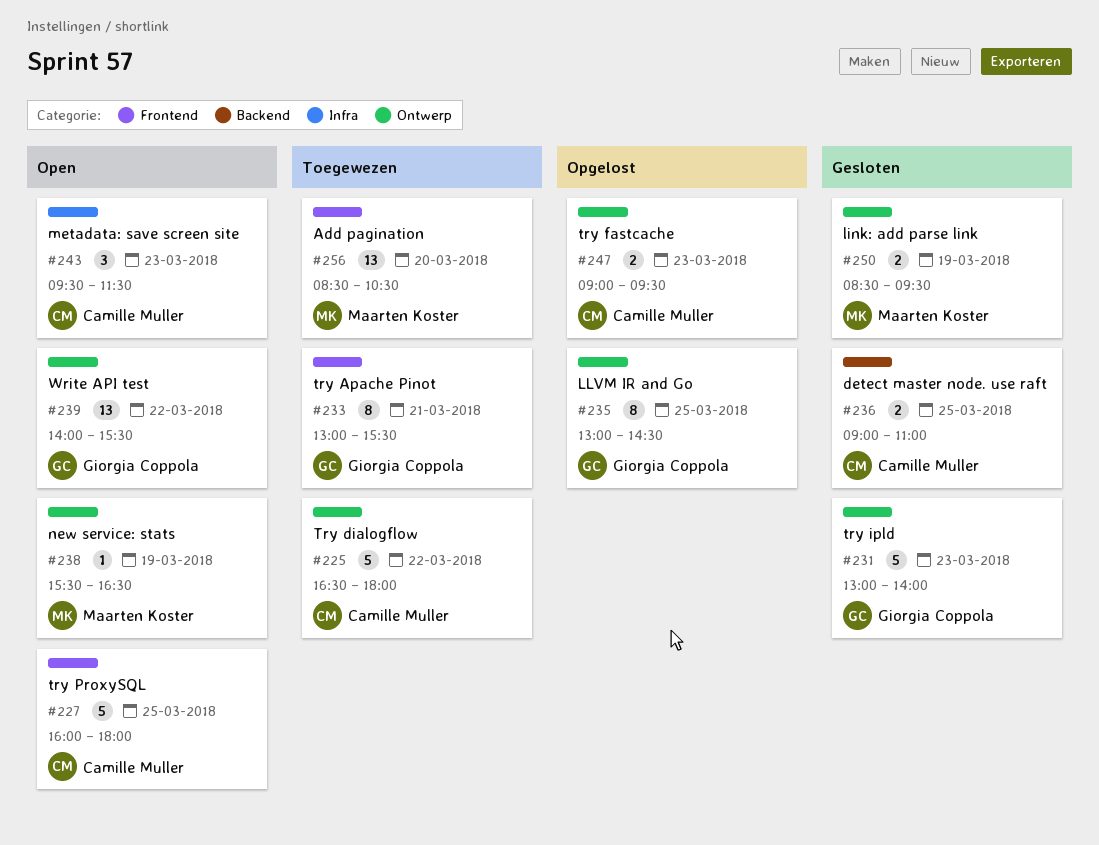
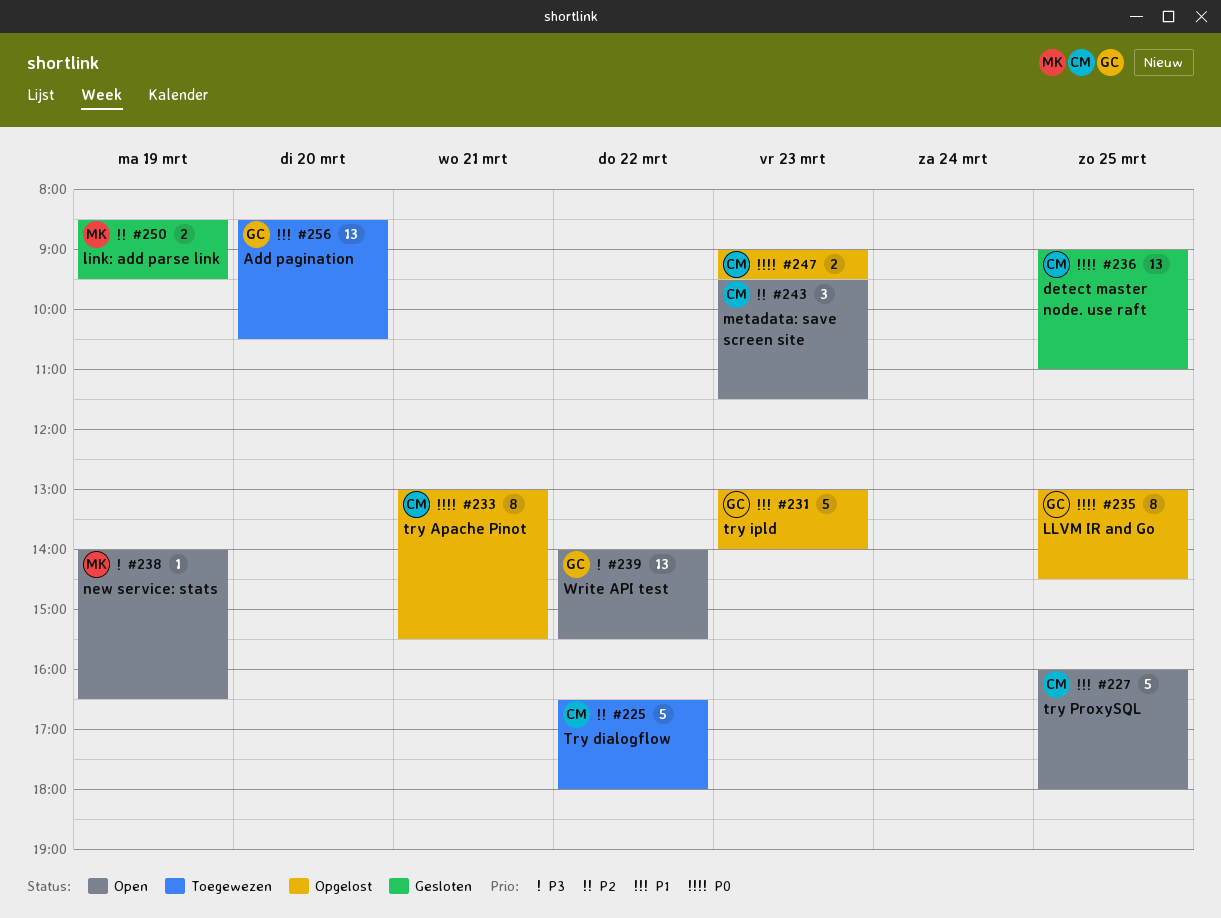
#231, status: Gesloten -> Opgelost
#233, status: Toegewezen -> Opgelost
#233, owner: Giorgia Coppola -> Camille Muller
#236, estimate: 2 -> 13
#238, begins: 15:30 -> 14:00
#256, owner: Maarten Koster -> Giorgia Coppola

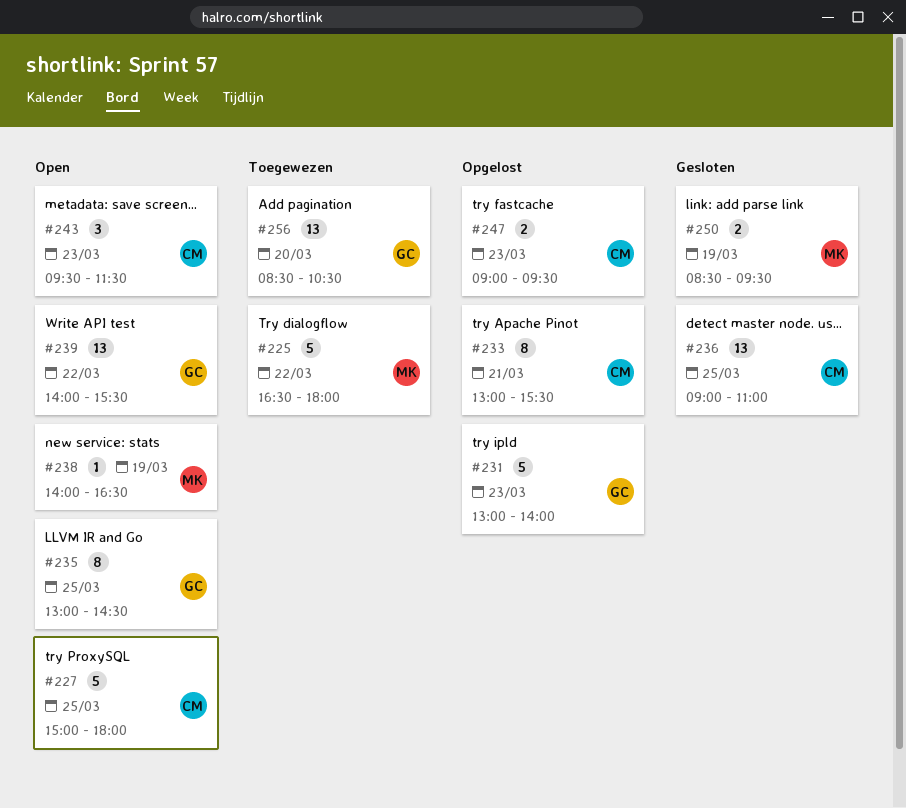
#225, owner: CM -> MK
#227, begins: 16:00 -> 15:00
#235, status: Opgelost -> Open

